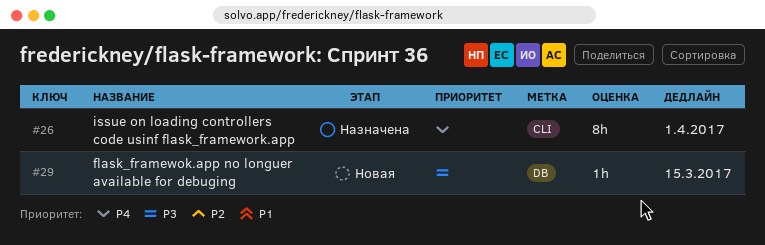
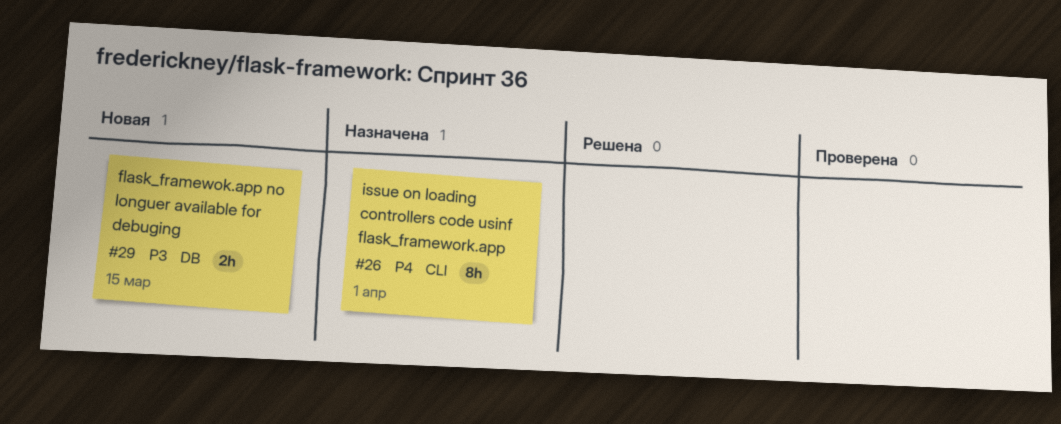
#29, estimate: 1h -> 2h

